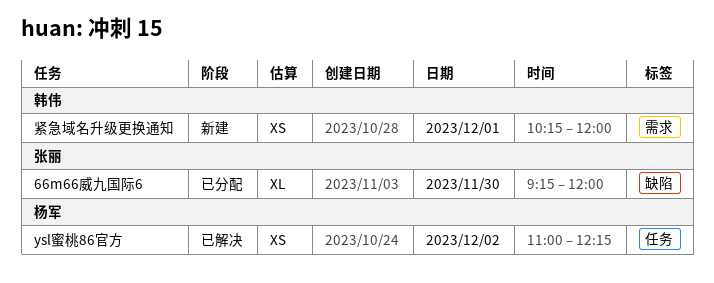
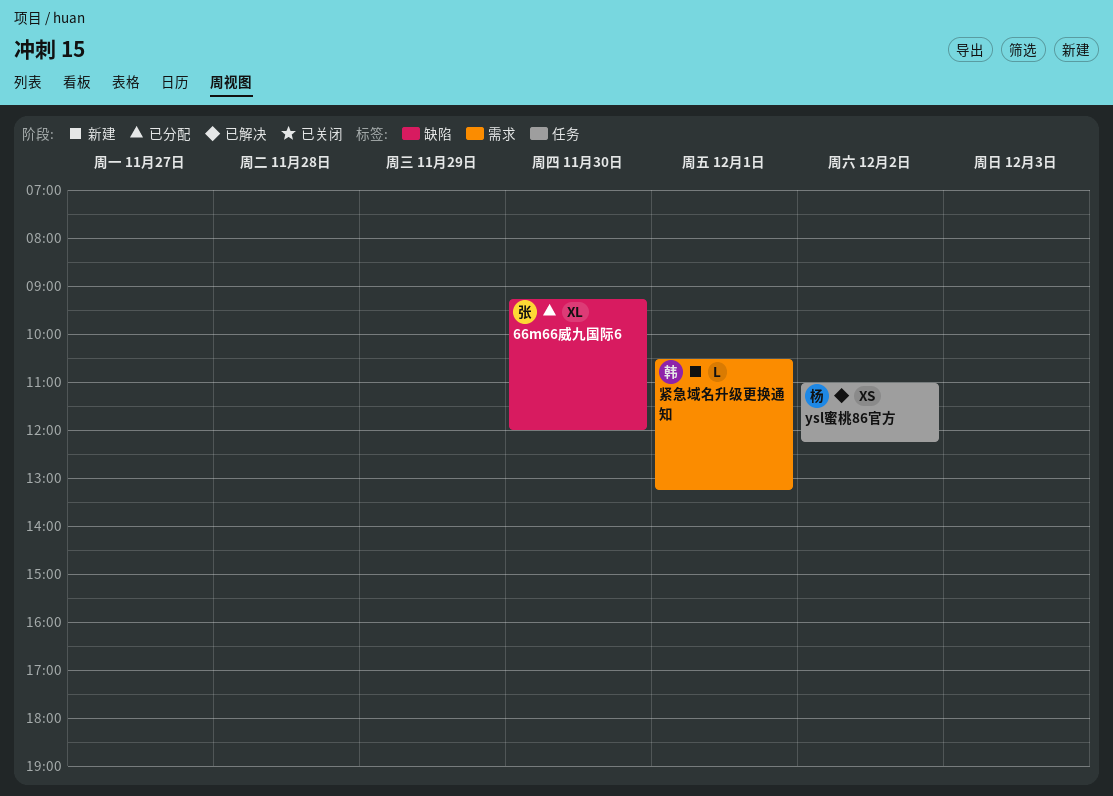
紧急域名升级更换通知, estimate: XS -> L
紧急域名升级更换通知, begins: 10:15 -> 10:30
紧急域名升级更换通知, ends: 12:00 -> 13:15

